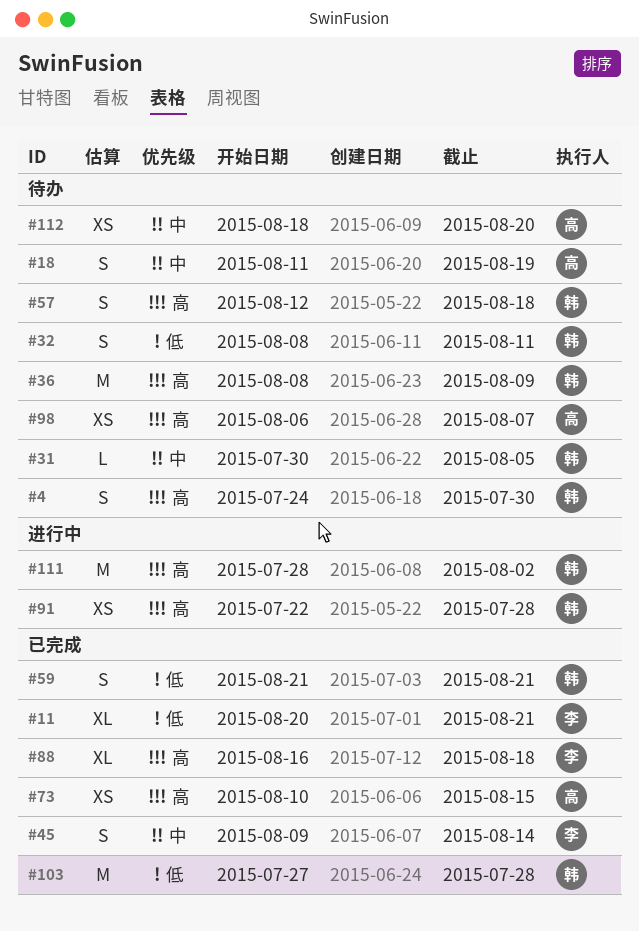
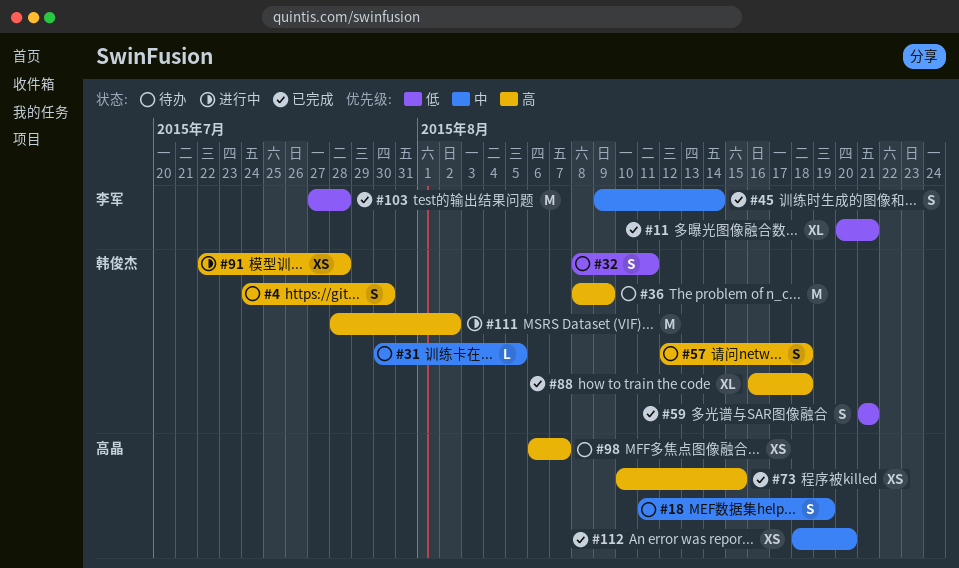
#88, owner: 李军 -> 韩俊杰
#103, owner: 韩俊杰 -> 李军
#112, status: 待办 -> 已完成

